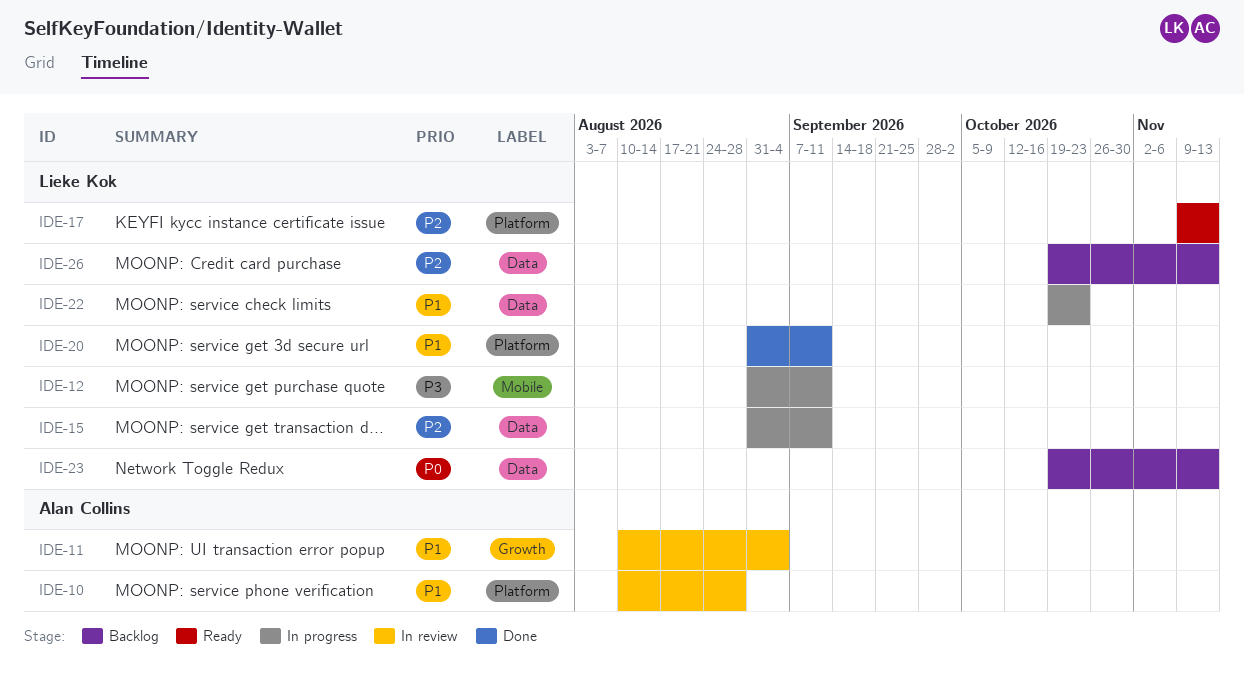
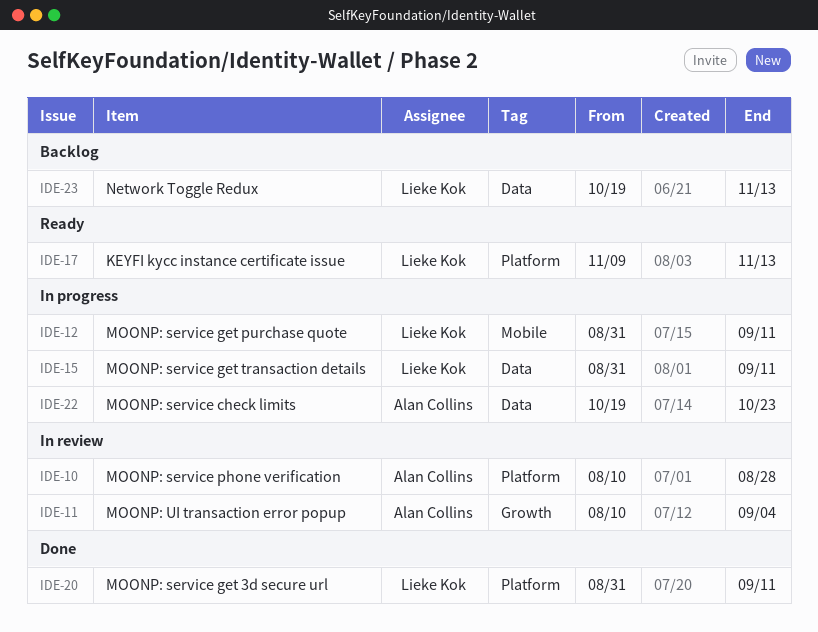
IDE-22, owner: Lieke Kok -> Alan Collins
IDE-26: present -> none

